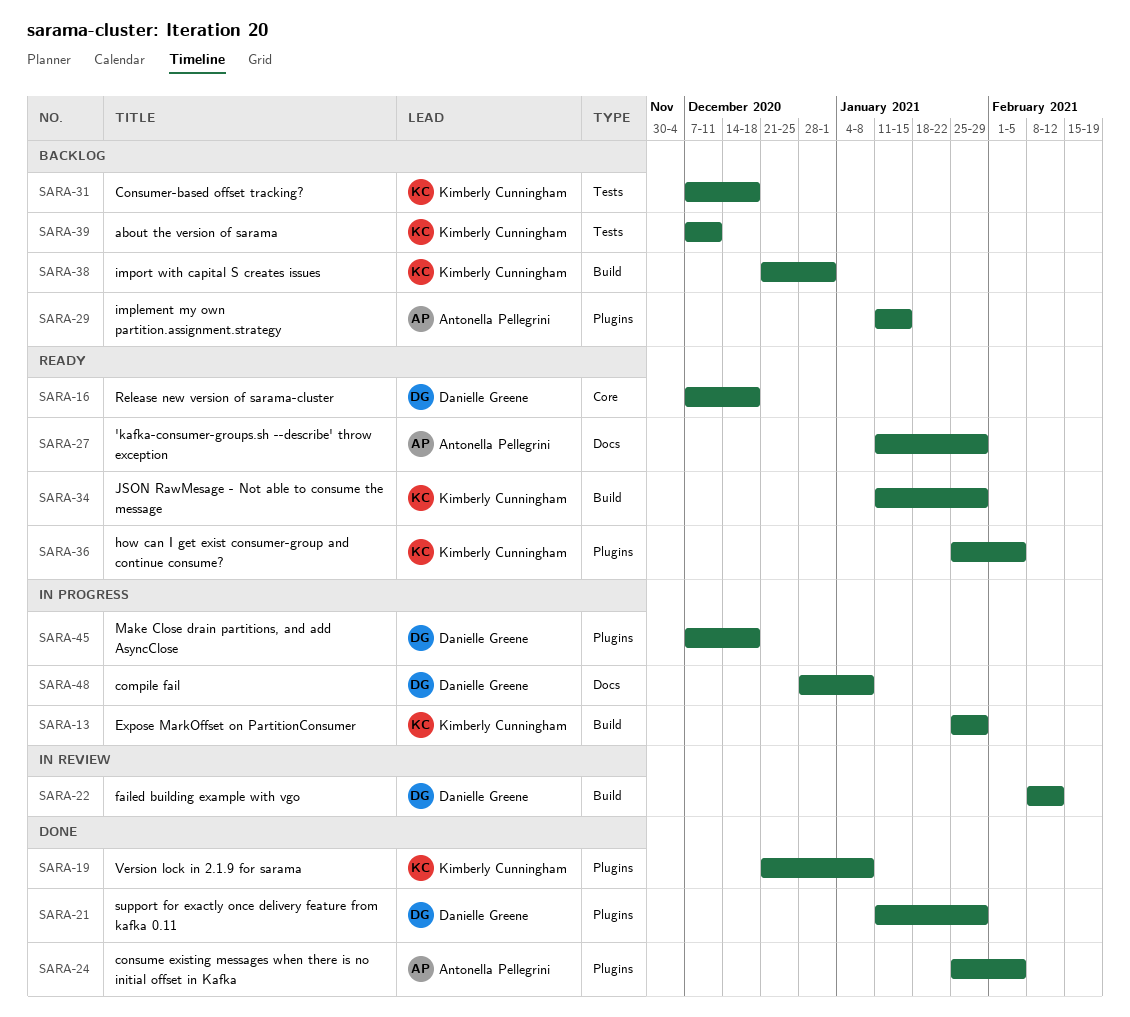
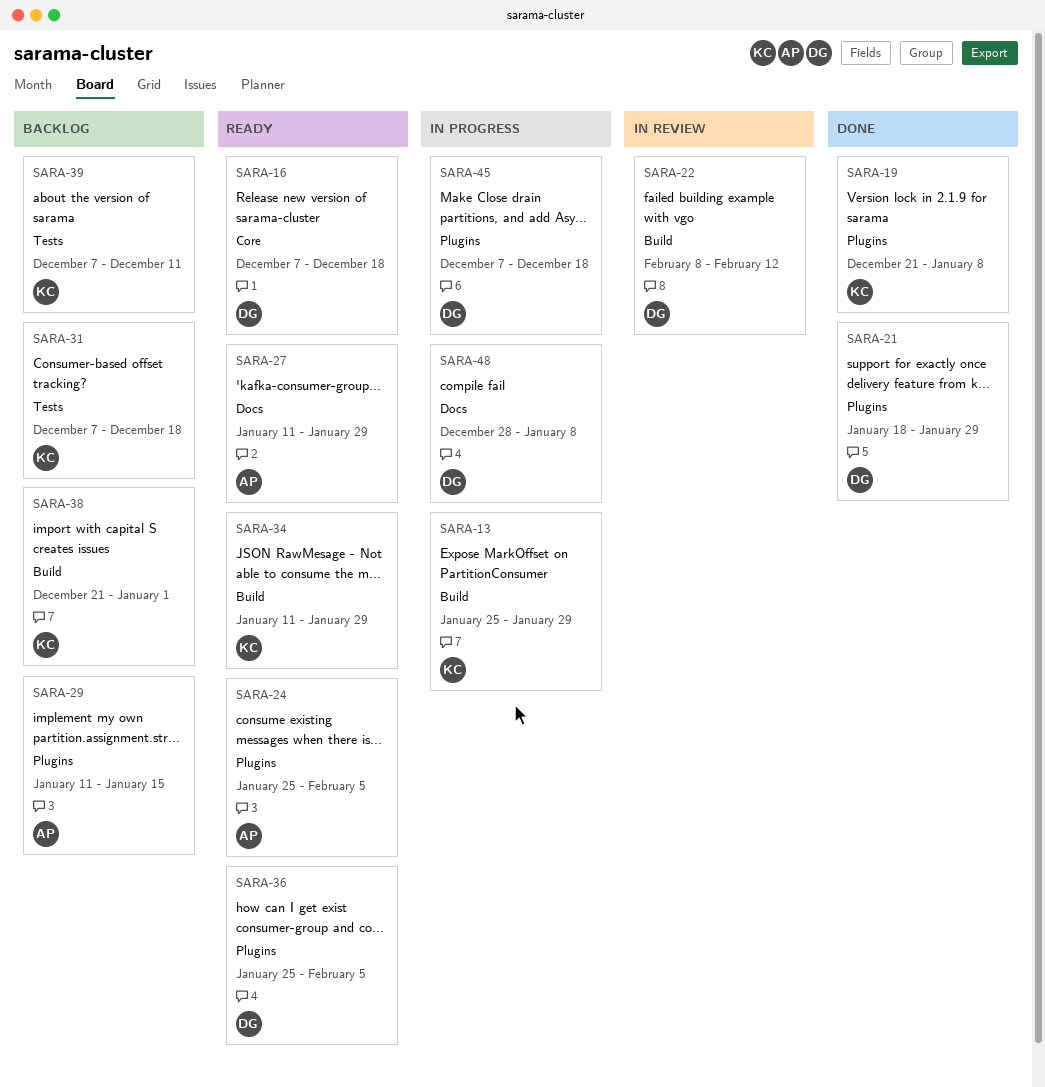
SARA-21, start: Jan 11 -> Jan 18
SARA-24, status: Done -> Ready
SARA-36, owner: Kimberly Cunningham -> Danielle Greene

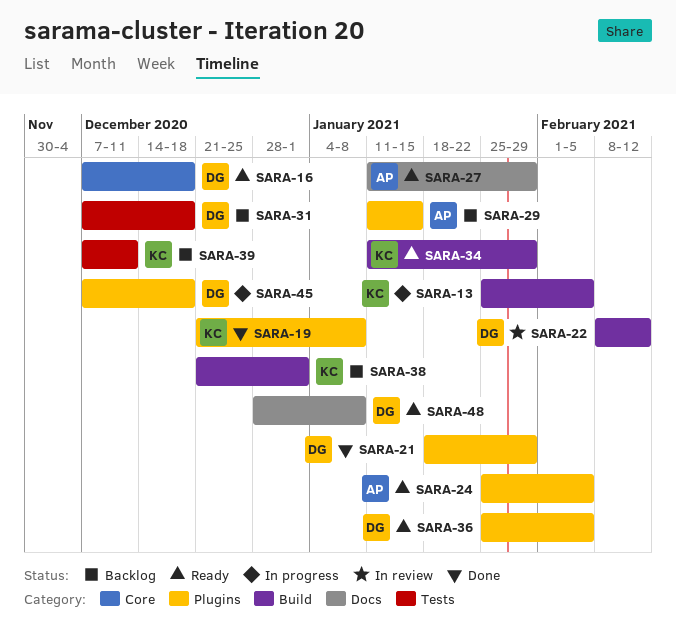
SARA-13, due: Jan 29 -> Feb 5
SARA-31, owner: KC -> DG
SARA-48, status: In progress -> Ready

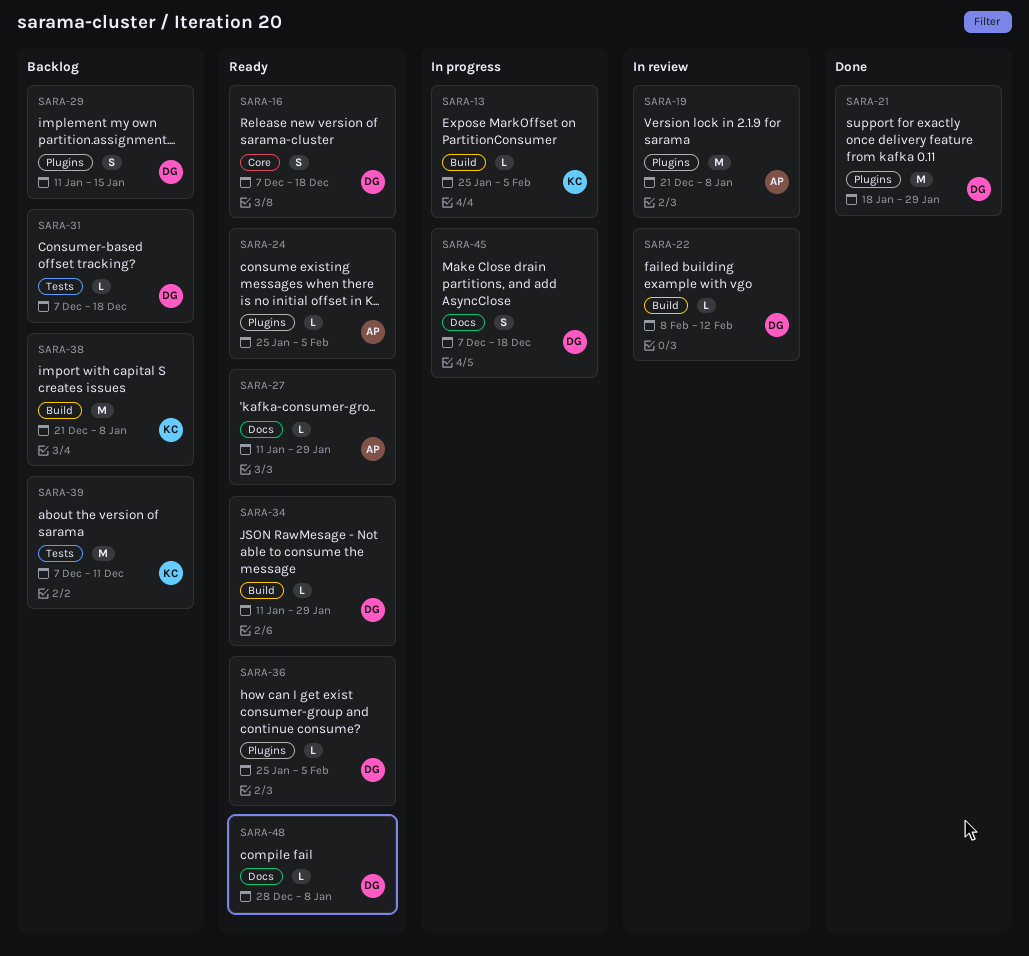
SARA-19, status: Done -> In review
SARA-19, owner: KC -> AP
SARA-29, owner: AP -> DG
SARA-34, owner: KC -> DG
SARA-38, due: Jan 1 -> Jan 8
SARA-45, label: Plugins -> Docs

